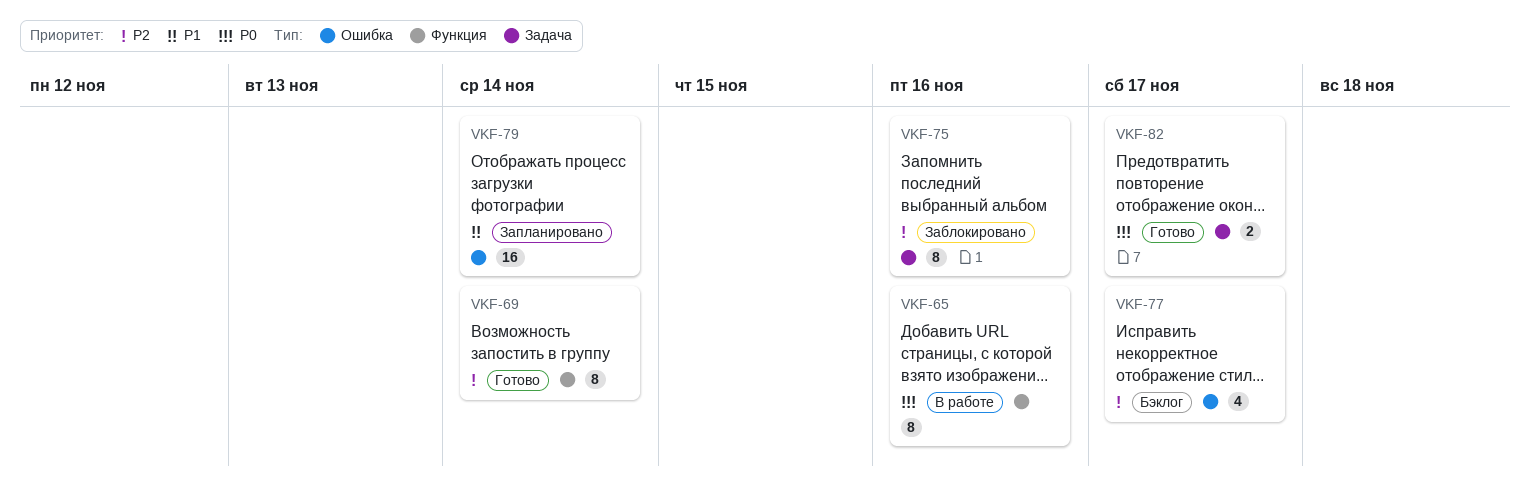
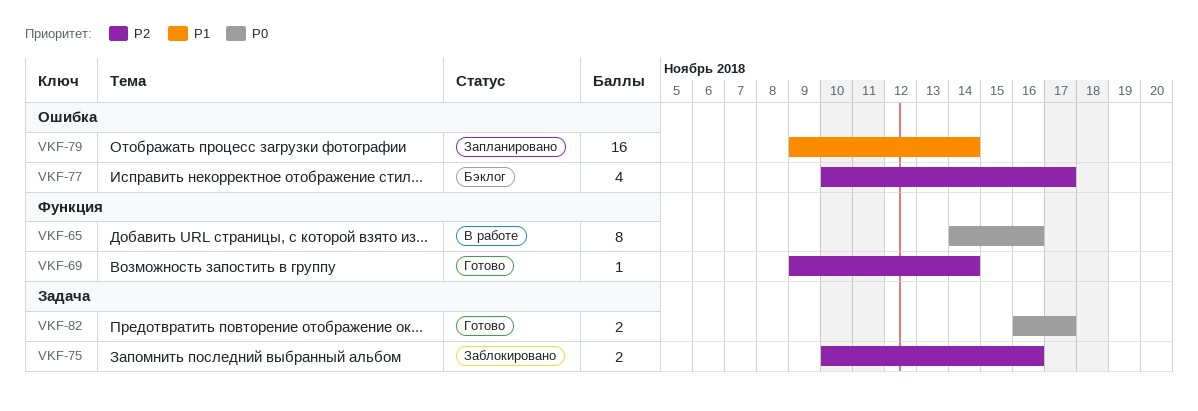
VKF-69, estimate: 8 -> 1
VKF-75, estimate: 8 -> 2

